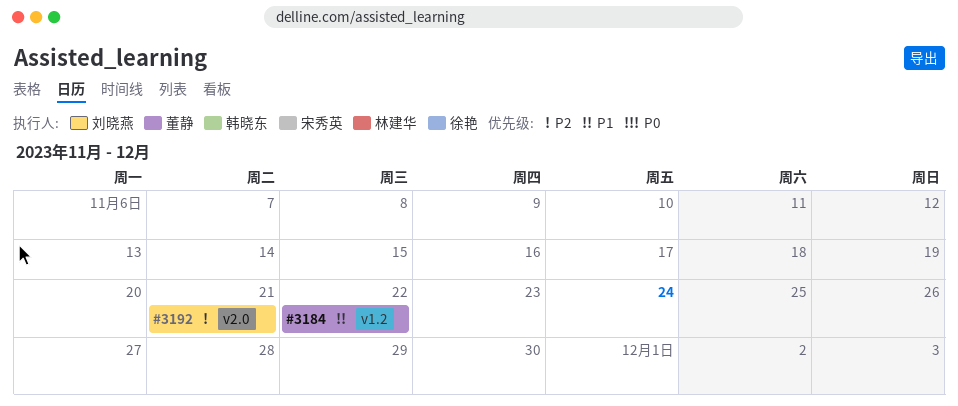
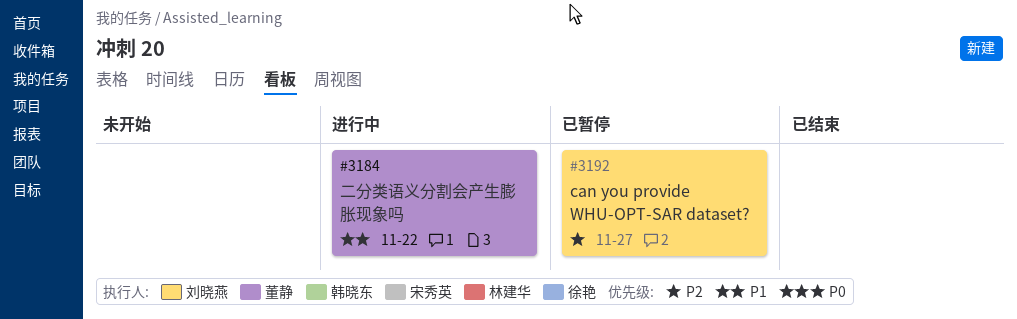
#3192, due: Nov 21 -> Nov 27

